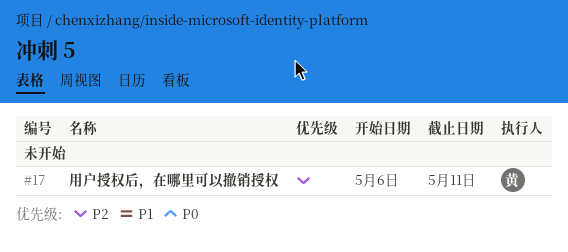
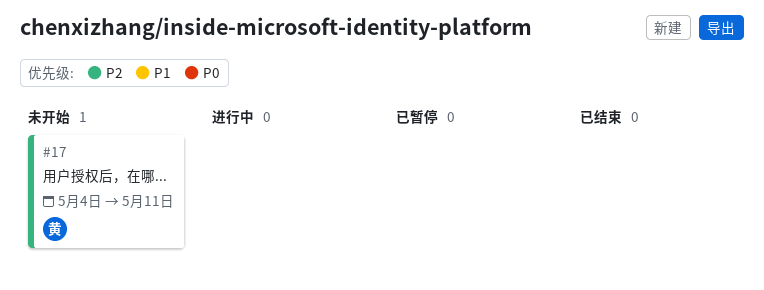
#17, start: May 6 -> May 4

